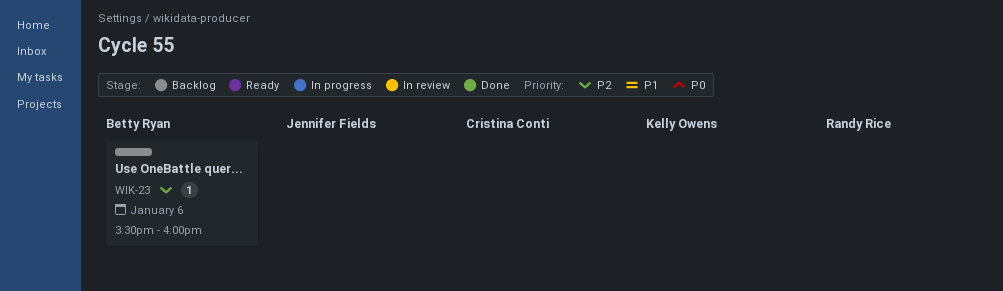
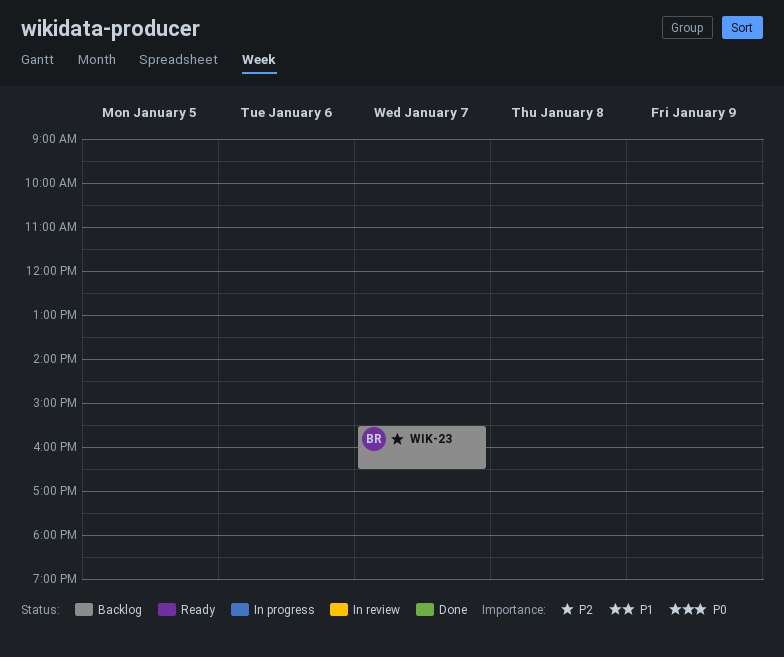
WIK-23, day: Jan 6 -> Jan 7
WIK-23, ends: 16:00 -> 16:30

